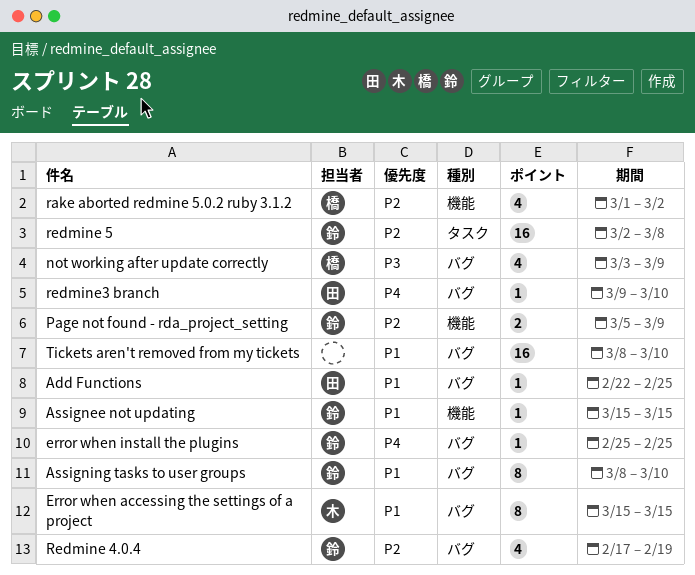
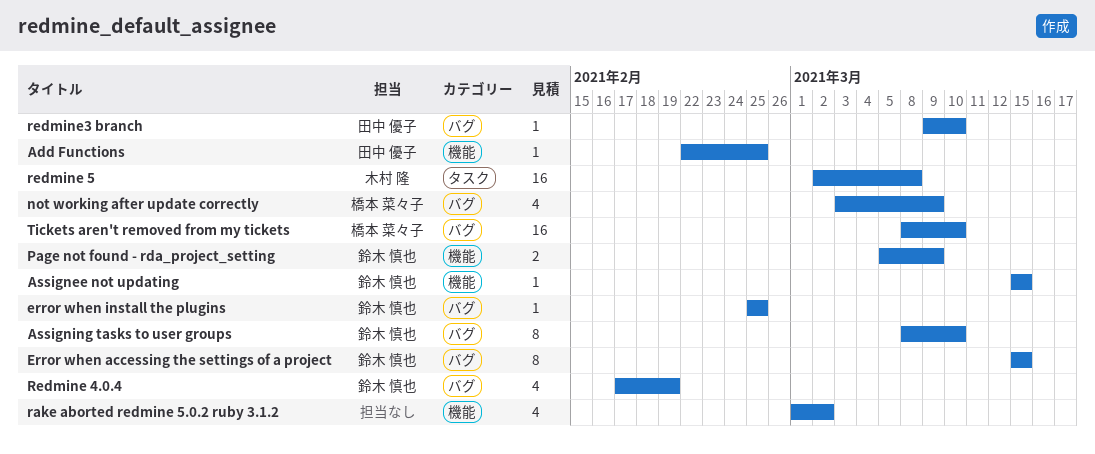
Add Functions, label: バグ -> 機能
Error when accessing the settings of a project, owner: 木村 隆 -> 鈴木 慎也
rake aborted redmine 5.0.2 ruby 3.1.2, owner: 橋本 菜々子 -> none
redmine 5, owner: 鈴木 慎也 -> 木村 隆
Tickets aren't removed from my tickets, owner: none -> 橋本 菜々子

